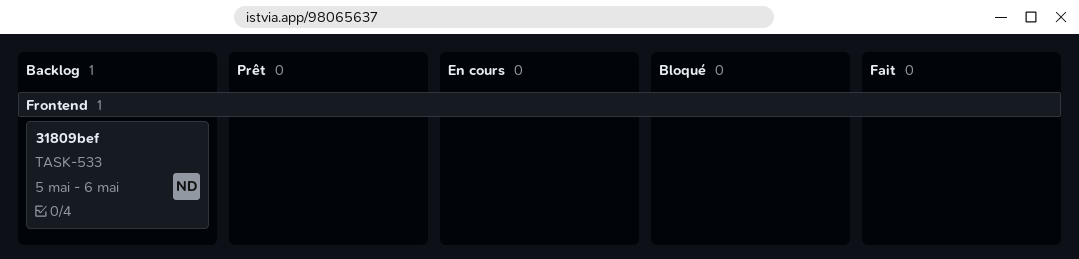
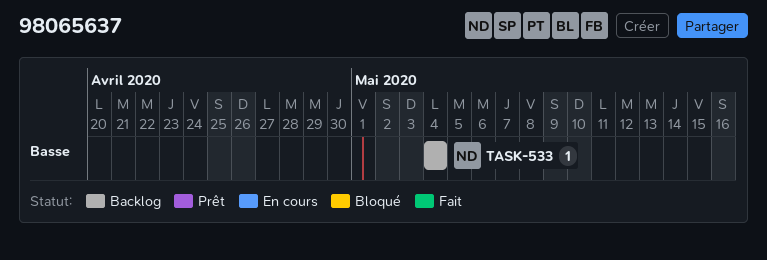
TASK-533, start: May 5 -> May 4
TASK-533, due: May 6 -> May 4

